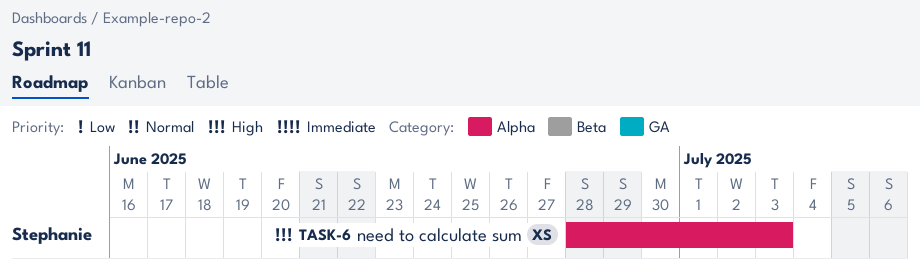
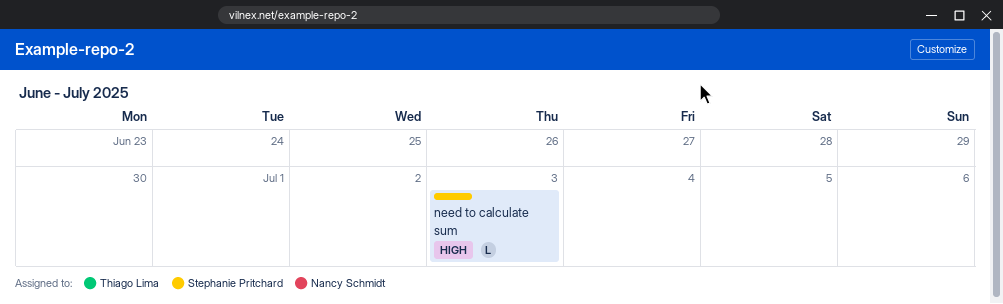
need to calculate sum, estimate: XS -> L

